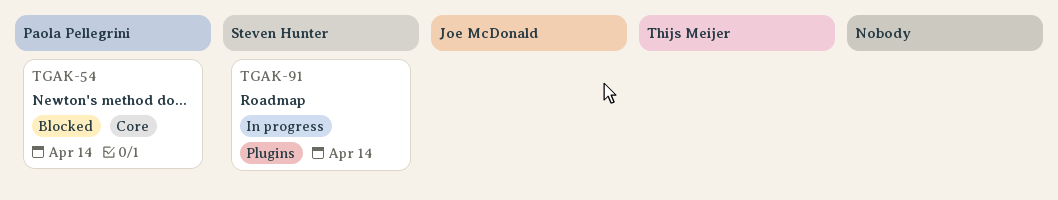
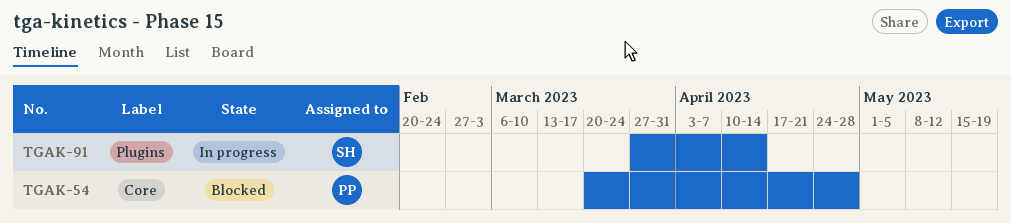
TGAK-54, due: Apr 14 -> Apr 28

